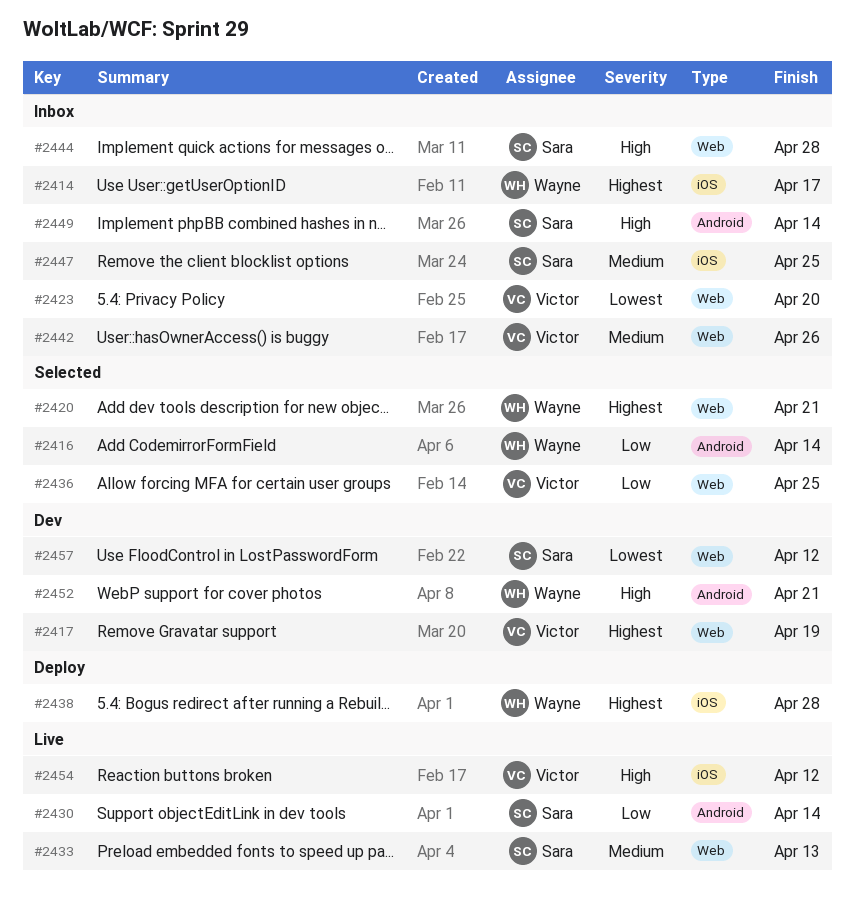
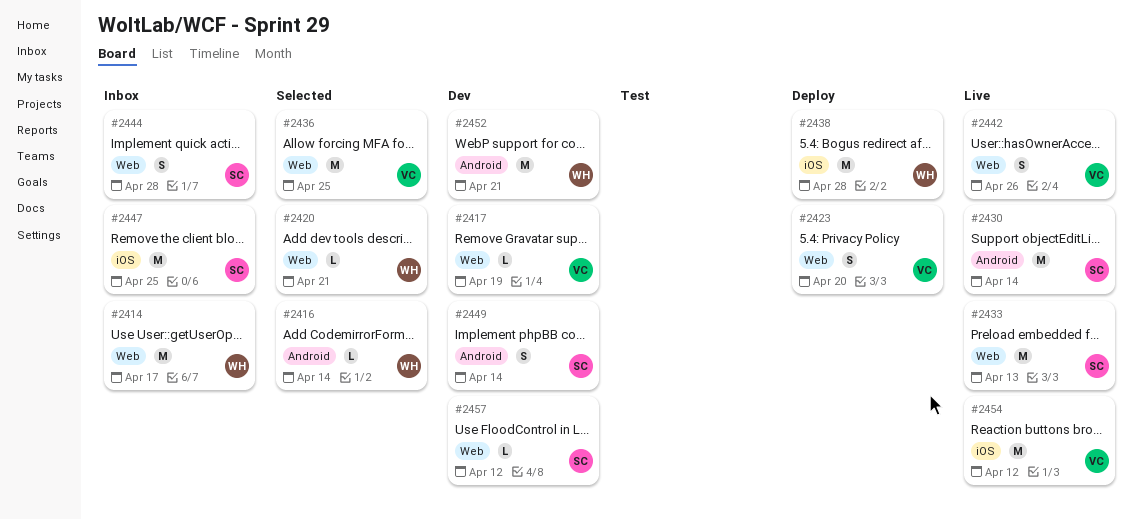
#2414, label: iOS -> Web
#2423, status: Inbox -> Deploy
#2442, status: Inbox -> Live
#2449, status: Inbox -> Dev

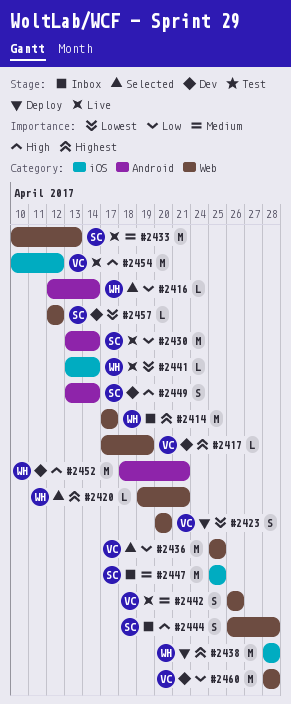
#2441: none -> present
#2460: none -> present

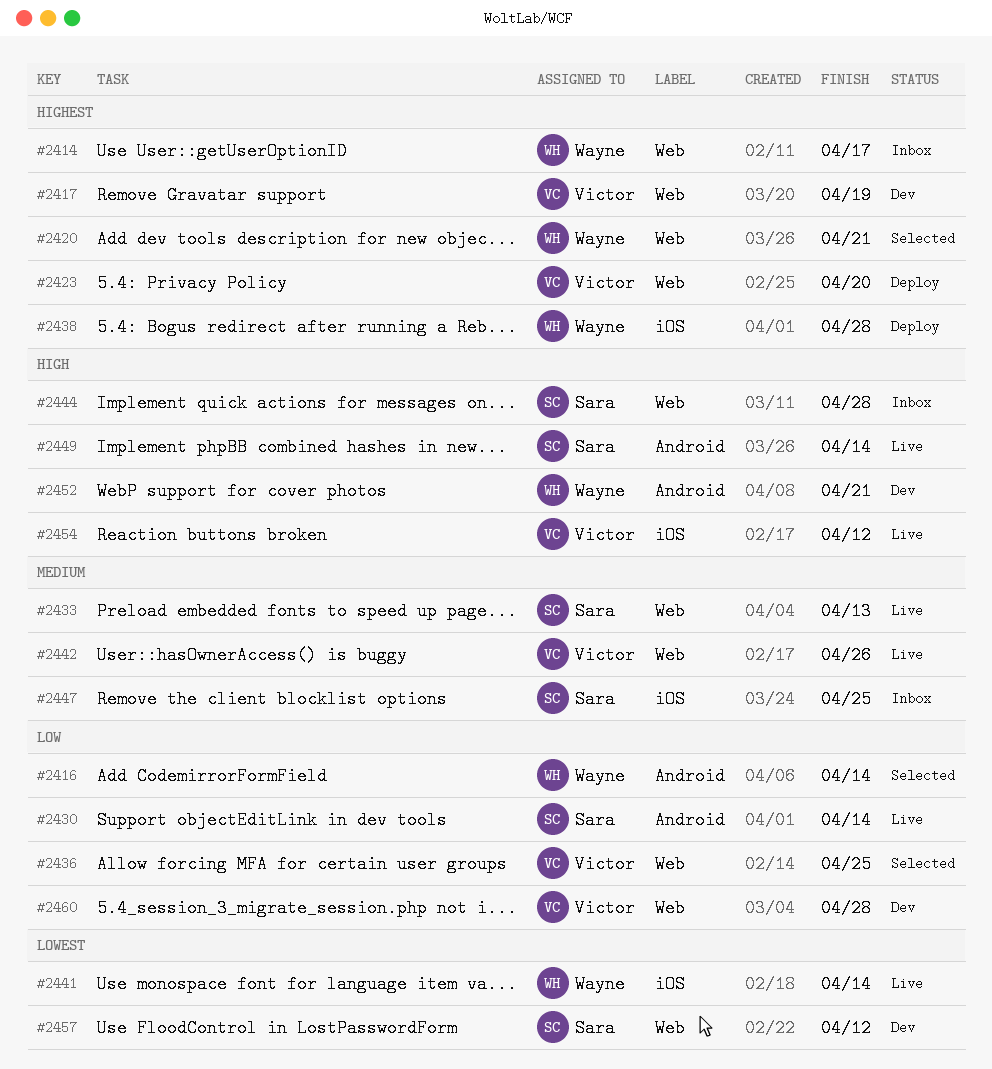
#2423, priority: Lowest -> Highest
#2449, status: Dev -> Live

